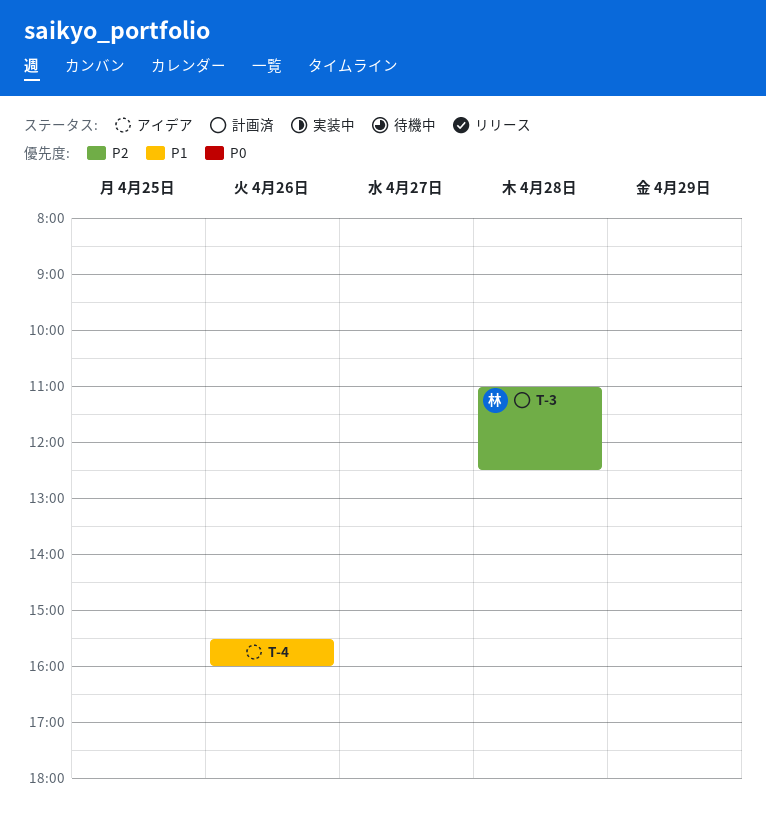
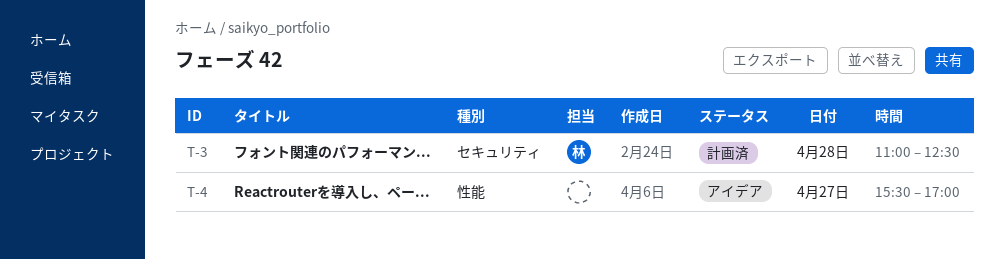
T-4, day: Apr 26 -> Apr 27
T-4, ends: 16:00 -> 17:00

